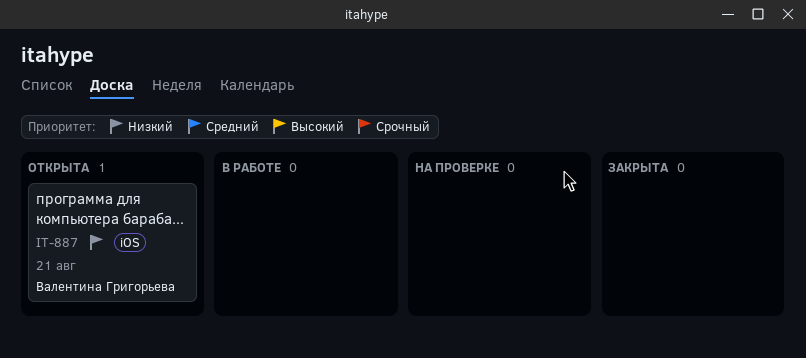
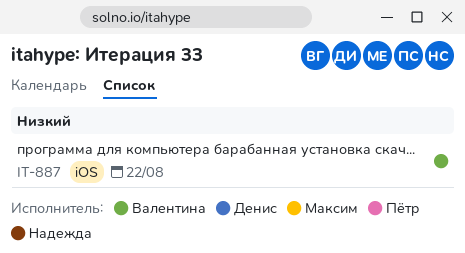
IT-887, due: Aug 21 -> Aug 22

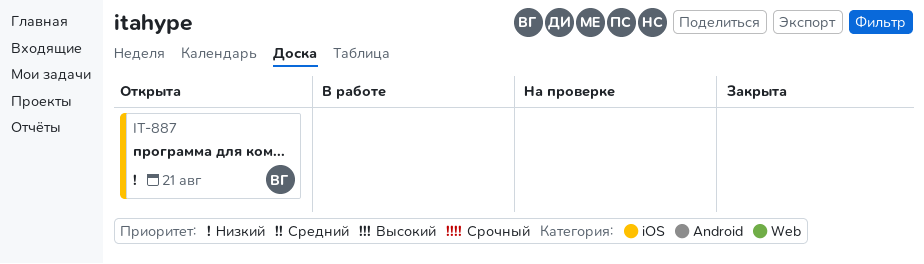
IT-887, due: Aug 22 -> Aug 21

